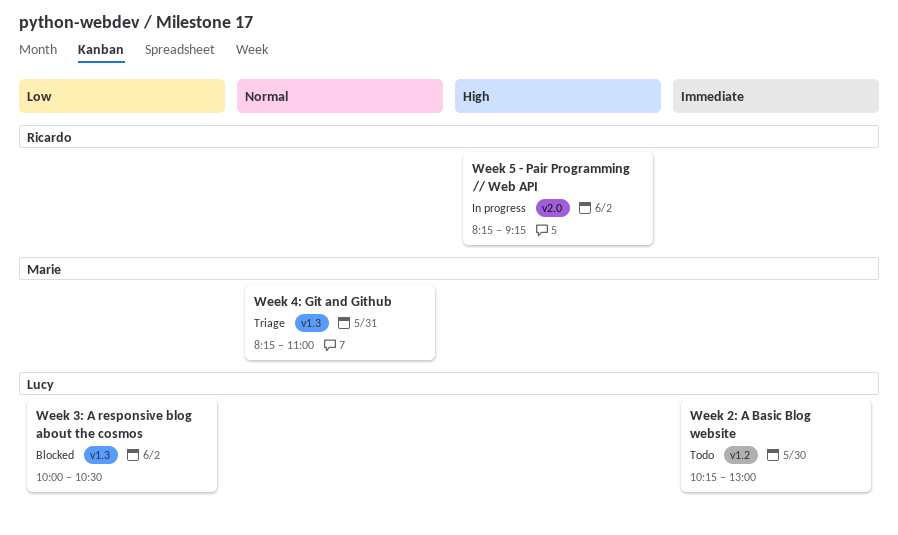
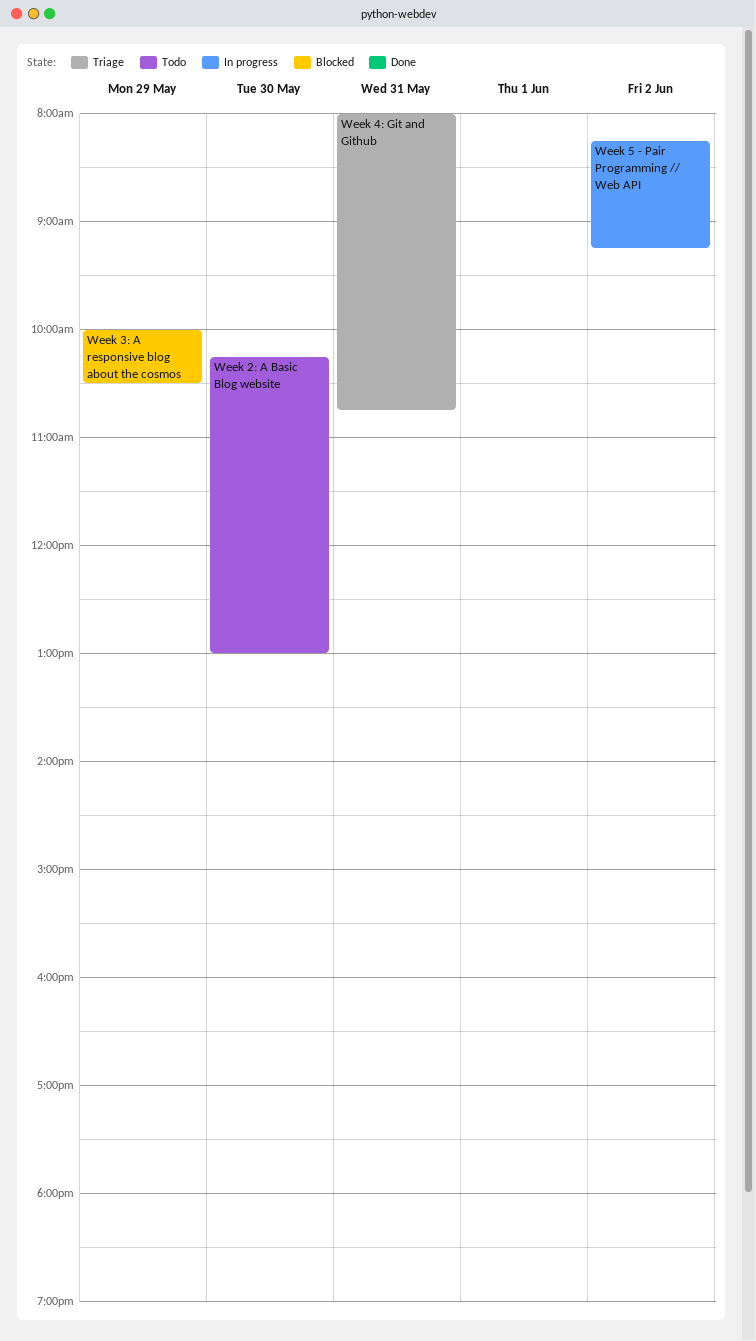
Week 3: A responsive blog about the cosmos, day: Jun 2 -> May 29
Week 4: Git and Github, begins: 08:15 -> 08:00
Week 4: Git and Github, ends: 11:00 -> 10:45

